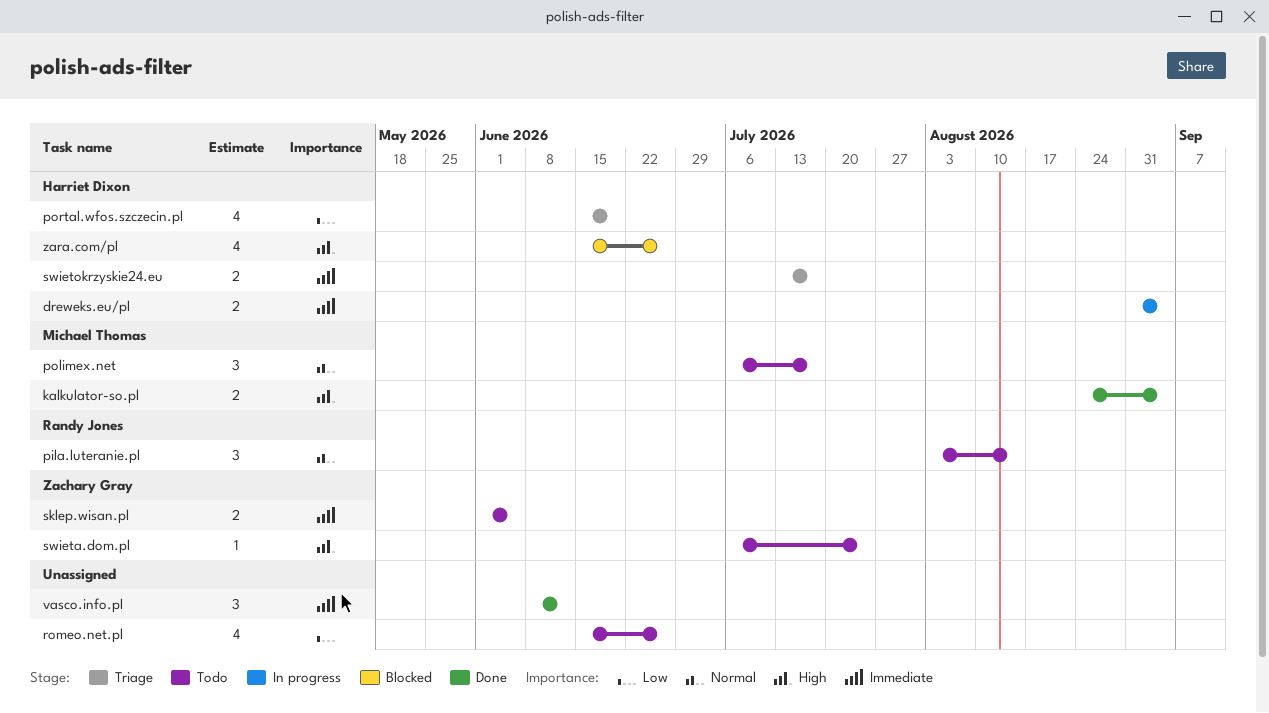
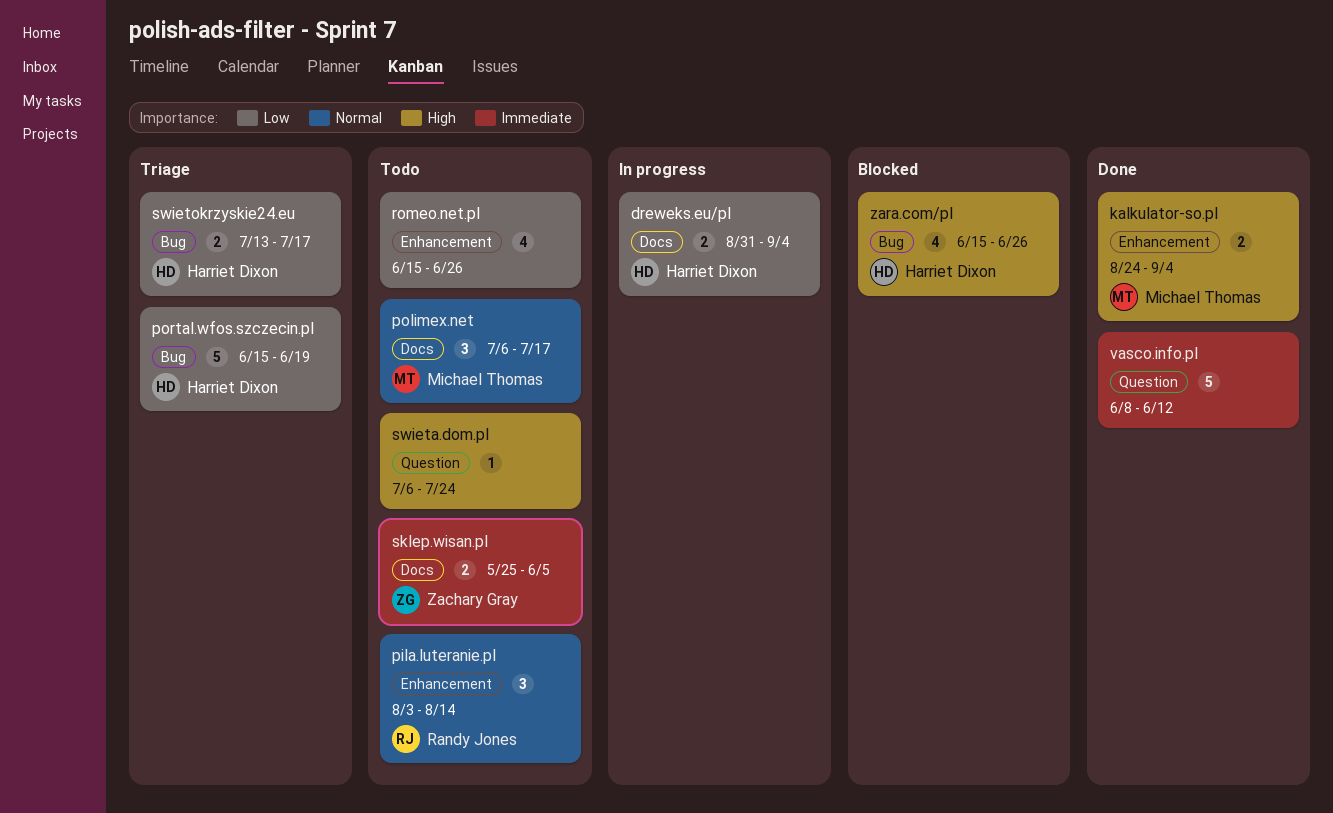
dreweks.eu/pl, priority: Immediate -> Low
portal.wfos.szczecin.pl, estimate: 4 -> 5
sklep.wisan.pl, start: Jun 1 -> May 25
swieta.dom.pl, owner: Zachary Gray -> none
swietokrzyskie24.eu, priority: Immediate -> Low
vasco.info.pl, estimate: 3 -> 5

